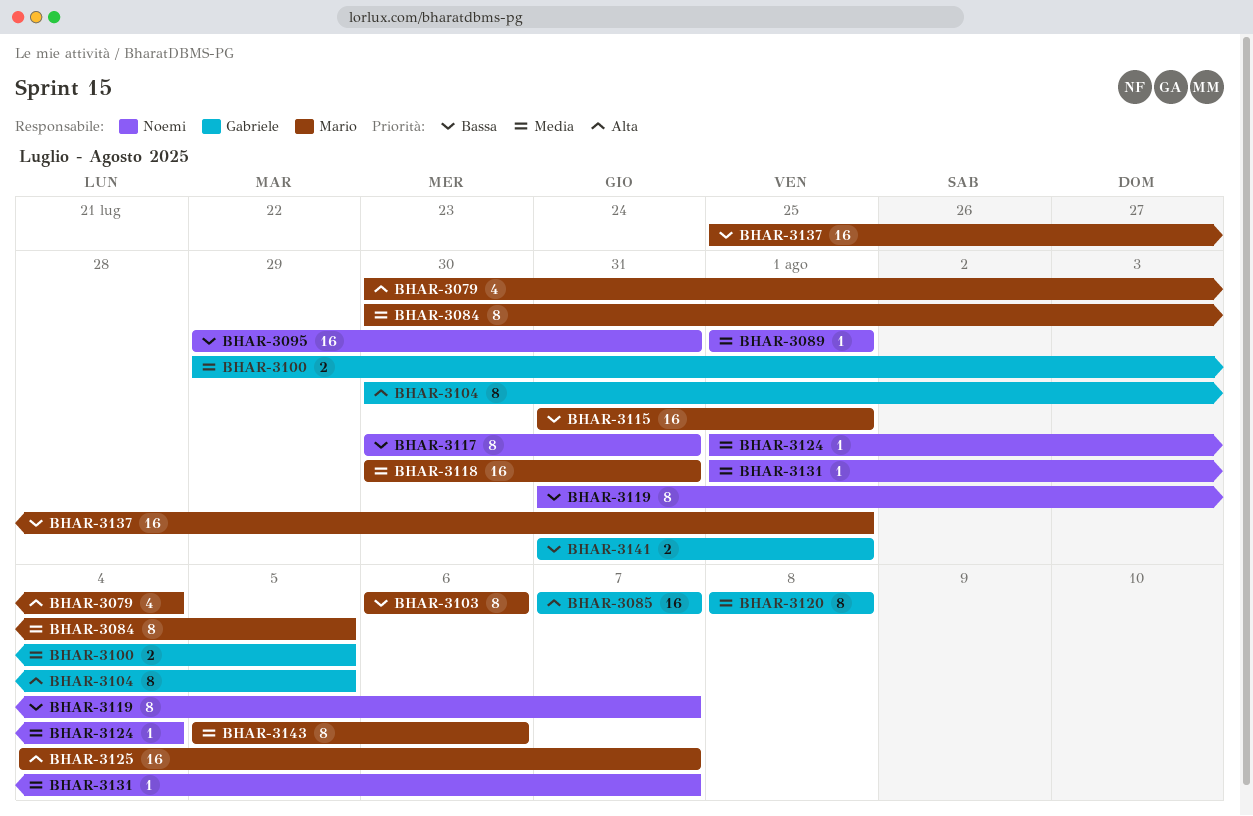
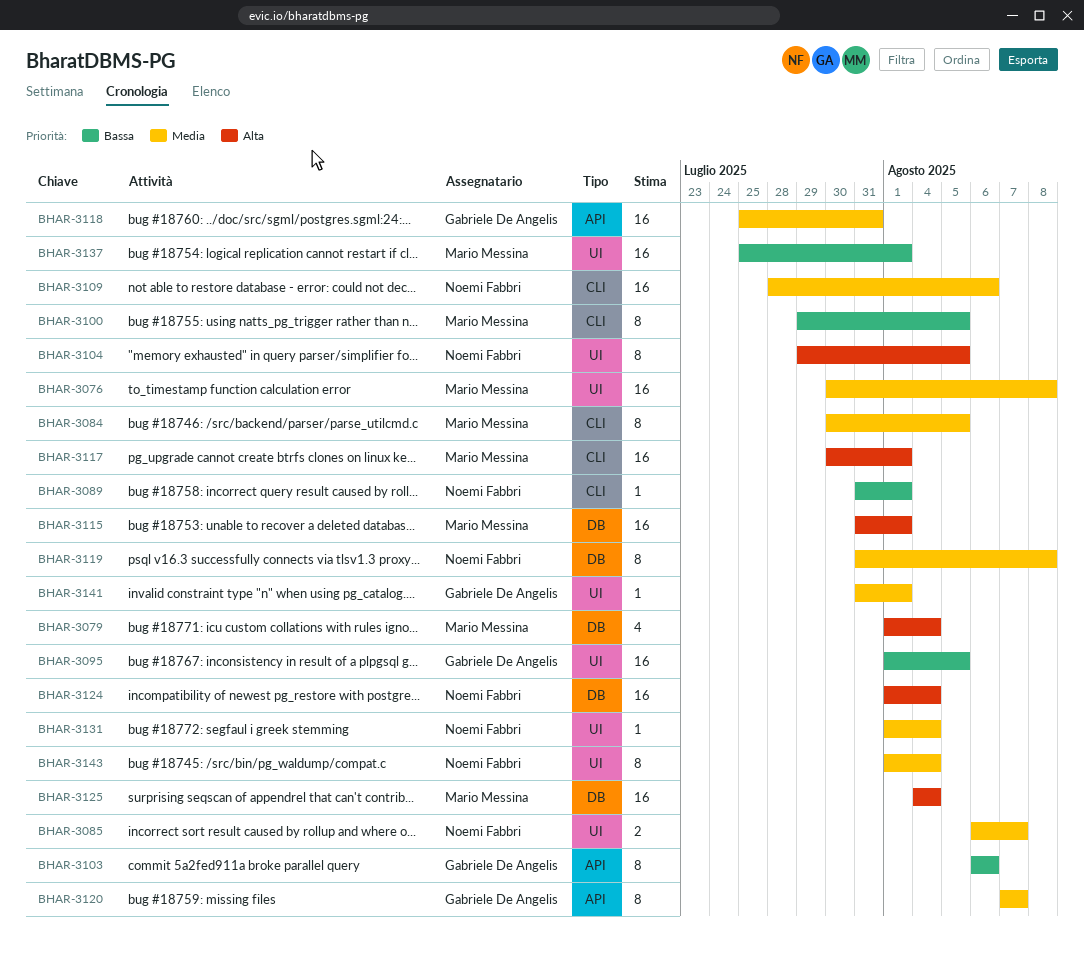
BHAR-3076: none -> present
BHAR-3079, start: Jul 30 -> Aug 1
BHAR-3085, owner: Gabriele De Angelis -> Noemi Fabbri
BHAR-3085, priority: Alta -> Media
BHAR-3085, estimate: 16 -> 2
BHAR-3085, start: Aug 7 -> Aug 6
BHAR-3089, priority: Media -> Bassa
BHAR-3089, start: Aug 1 -> Jul 31
BHAR-3095, owner: Noemi Fabbri -> Gabriele De Angelis
BHAR-3095, start: Jul 29 -> Aug 1
BHAR-3095, due: Jul 31 -> Aug 5
BHAR-3100, owner: Gabriele De Angelis -> Mario Messina
BHAR-3100, priority: Media -> Bassa
BHAR-3100, estimate: 2 -> 8
BHAR-3103, owner: Mario Messina -> Gabriele De Angelis
BHAR-3104, owner: Gabriele De Angelis -> Noemi Fabbri
BHAR-3104, start: Jul 30 -> Jul 29
BHAR-3109: none -> present
BHAR-3115, priority: Bassa -> Alta
BHAR-3117, owner: Noemi Fabbri -> Mario Messina
BHAR-3117, priority: Bassa -> Alta
BHAR-3117, estimate: 8 -> 16
BHAR-3117, due: Jul 31 -> Aug 1
BHAR-3118, owner: Mario Messina -> Gabriele De Angelis
BHAR-3118, start: Jul 30 -> Jul 25
BHAR-3119, priority: Bassa -> Media
BHAR-3119, due: Aug 7 -> Aug 8
BHAR-3120, start: Aug 8 -> Aug 7
BHAR-3120, due: Aug 8 -> Aug 7
BHAR-3124, priority: Media -> Alta
BHAR-3124, estimate: 1 -> 16
BHAR-3125, due: Aug 7 -> Aug 4
BHAR-3131, due: Aug 7 -> Aug 4
BHAR-3141, priority: Bassa -> Media
BHAR-3141, estimate: 2 -> 1
BHAR-3143, owner: Mario Messina -> Noemi Fabbri
BHAR-3143, start: Aug 5 -> Aug 1
BHAR-3143, due: Aug 6 -> Aug 4

